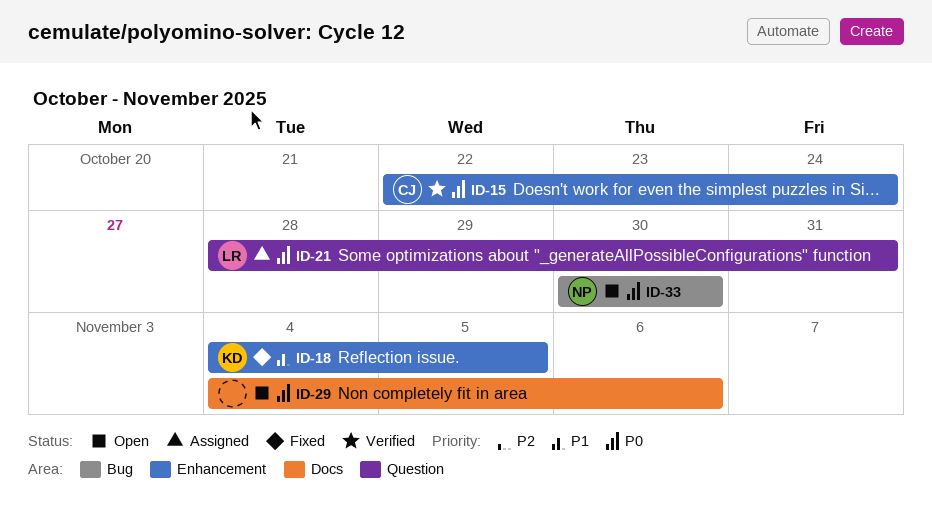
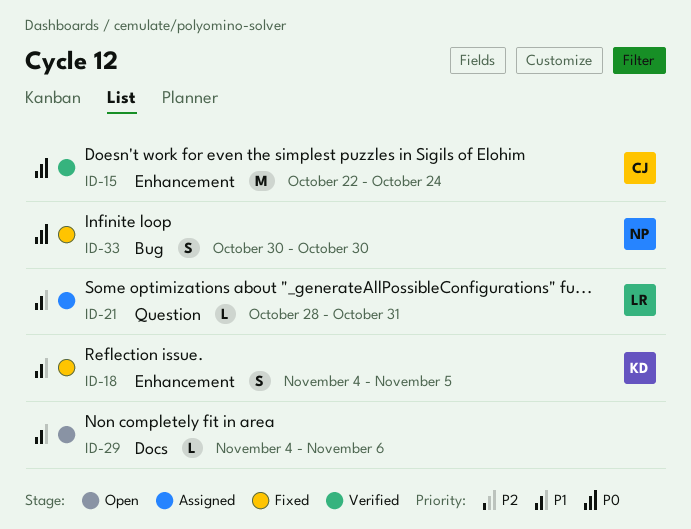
ID-21, priority: P0 -> P1
ID-29, priority: P0 -> P1
ID-33, status: Open -> Fixed

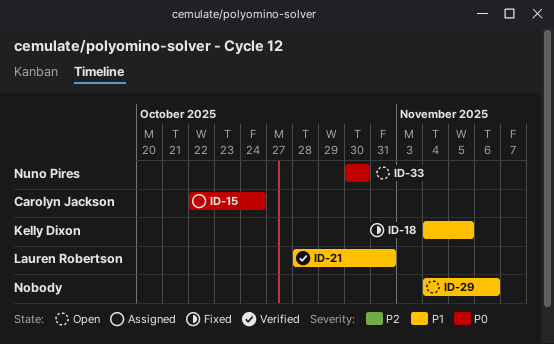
ID-15, status: Verified -> Assigned
ID-21, status: Assigned -> Verified
ID-33, status: Fixed -> Open

